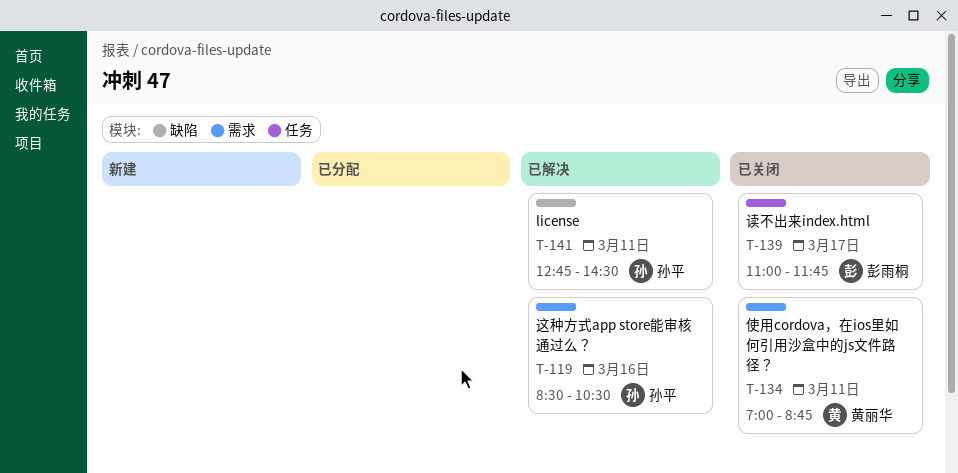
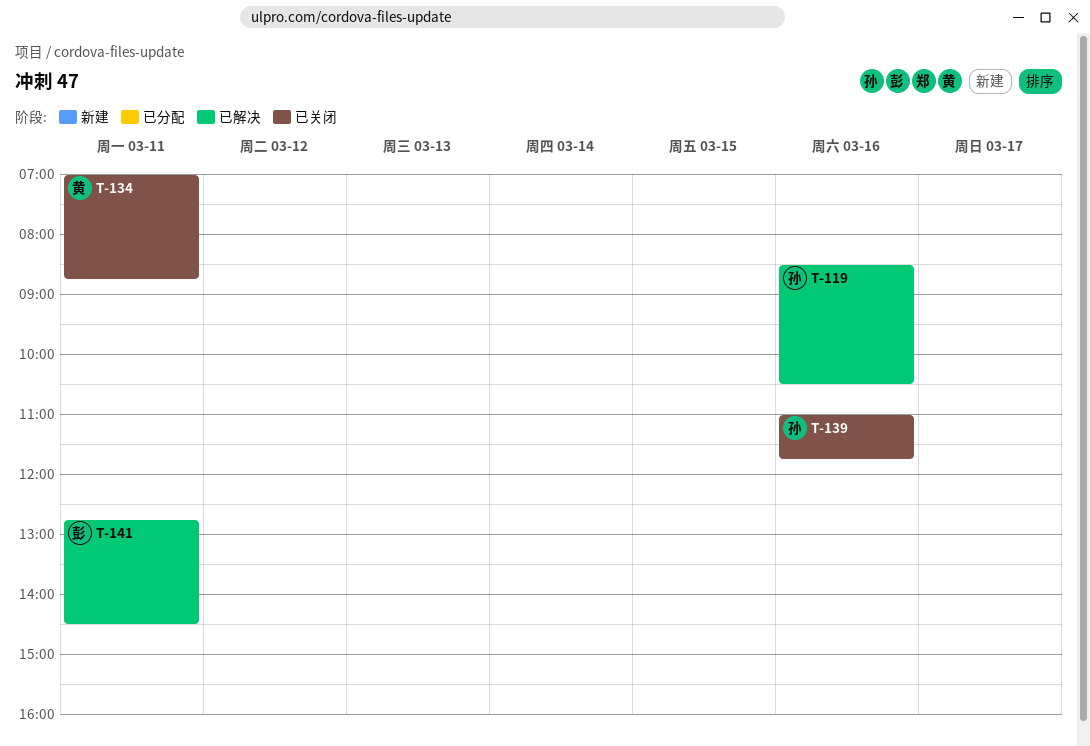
T-139, owner: 彭雨桐 -> 孙平
T-139, day: Mar 17 -> Mar 16
T-141, owner: 孙平 -> 彭雨桐

